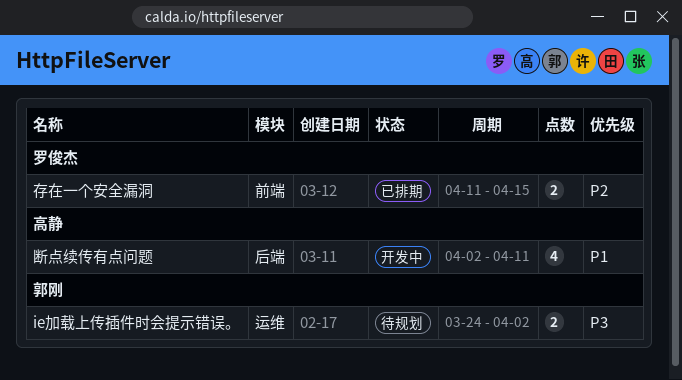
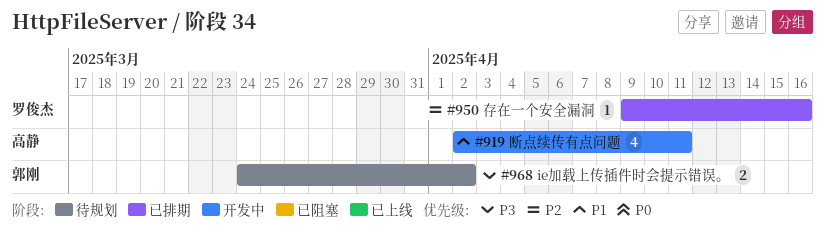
存在一个安全漏洞, estimate: 2 -> 1
存在一个安全漏洞, start: Apr 11 -> Apr 9
存在一个安全漏洞, due: Apr 15 -> Apr 16

